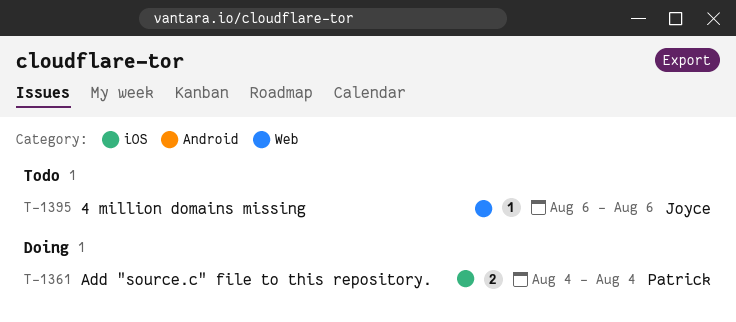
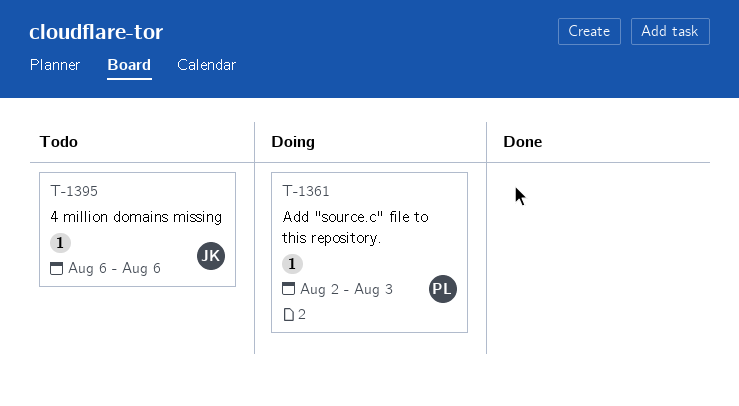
T-1361, estimate: 2 -> 1
T-1361, start: Aug 4 -> Aug 2
T-1361, due: Aug 4 -> Aug 3

